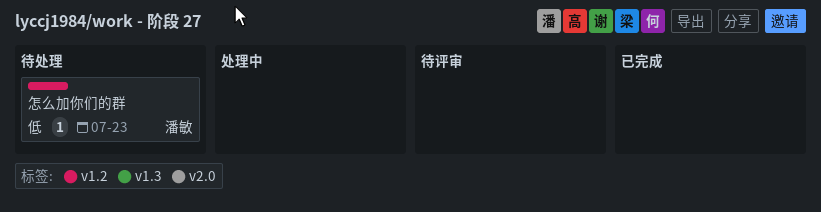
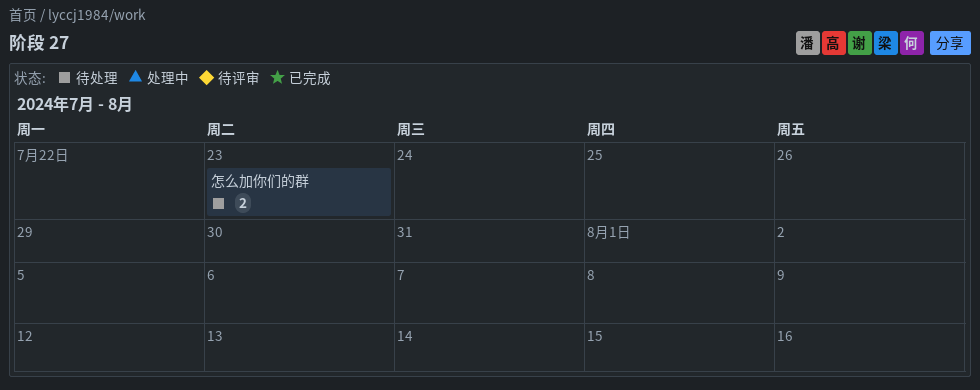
怎么加你们的群, estimate: 1 -> 2

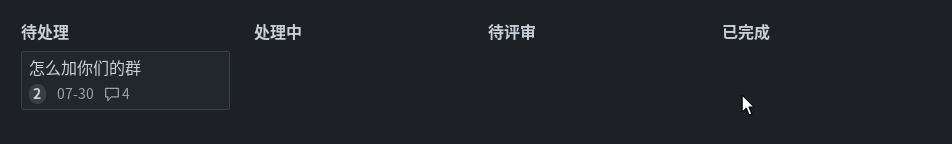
怎么加你们的群, due: Jul 23 -> Jul 30

